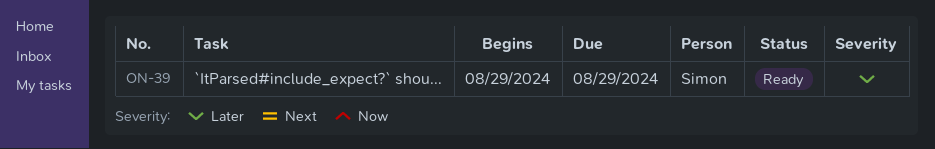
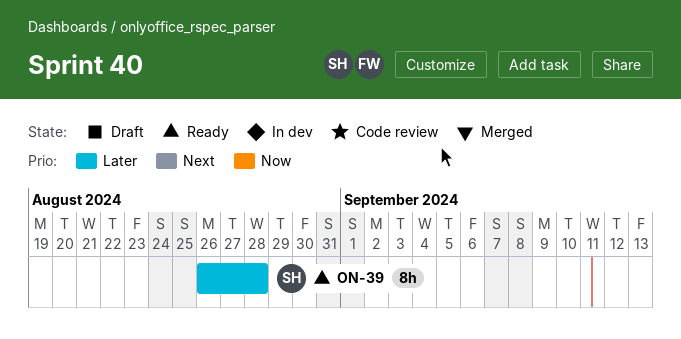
ON-39, start: Aug 29 -> Aug 26
ON-39, due: Aug 29 -> Aug 28

